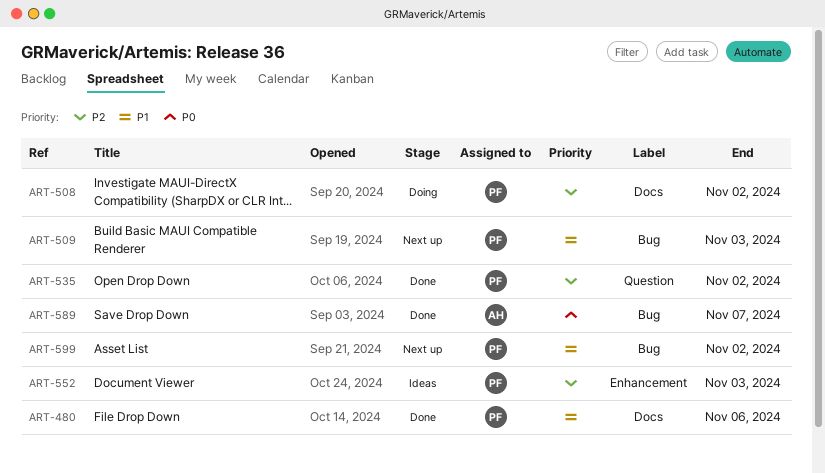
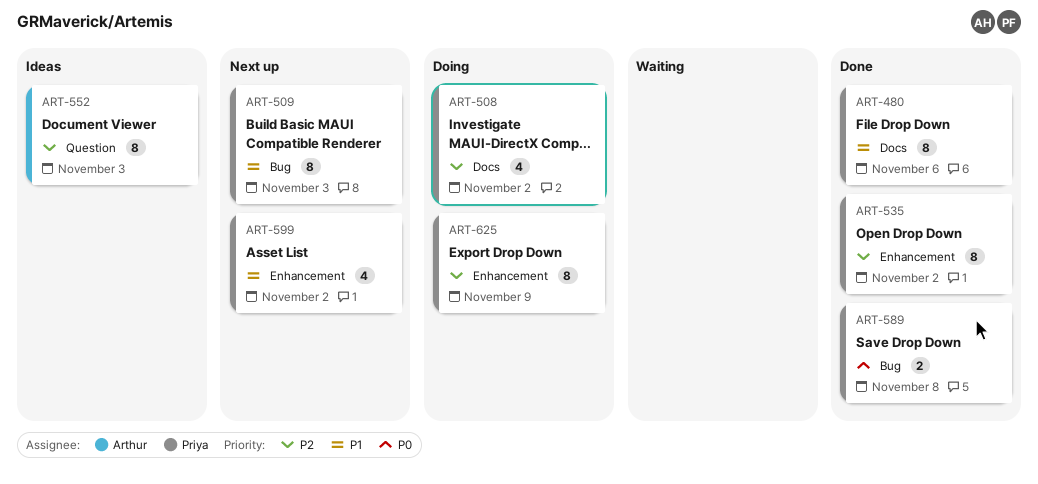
ART-535, label: Question -> Enhancement
ART-552, owner: Priya -> Arthur
ART-552, label: Enhancement -> Question
ART-589, owner: Arthur -> Priya
ART-589, due: Nov 7 -> Nov 8
ART-599, label: Bug -> Enhancement
ART-625: none -> present

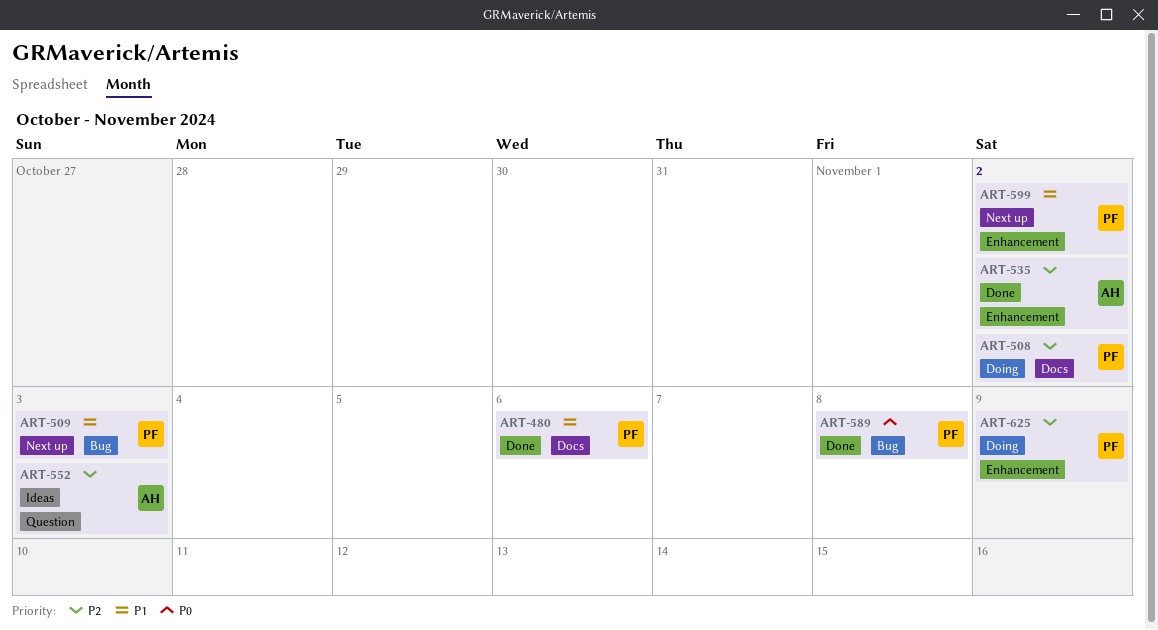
ART-535, owner: Priya -> Arthur

